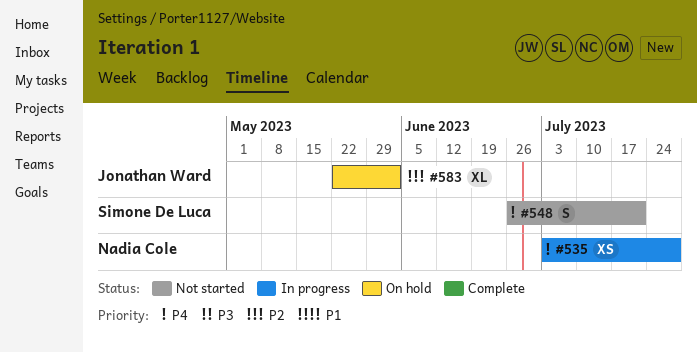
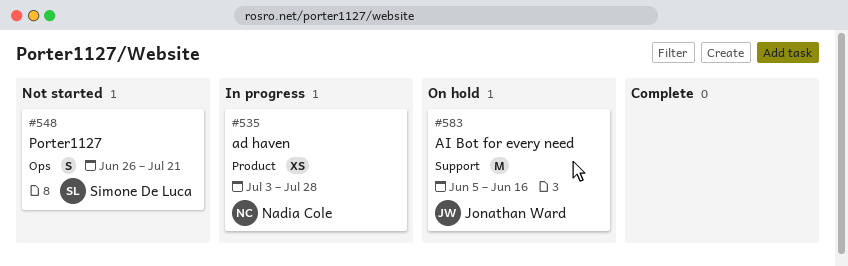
#583, estimate: XL -> M
#583, start: May 22 -> Jun 5
#583, due: Jun 2 -> Jun 16

